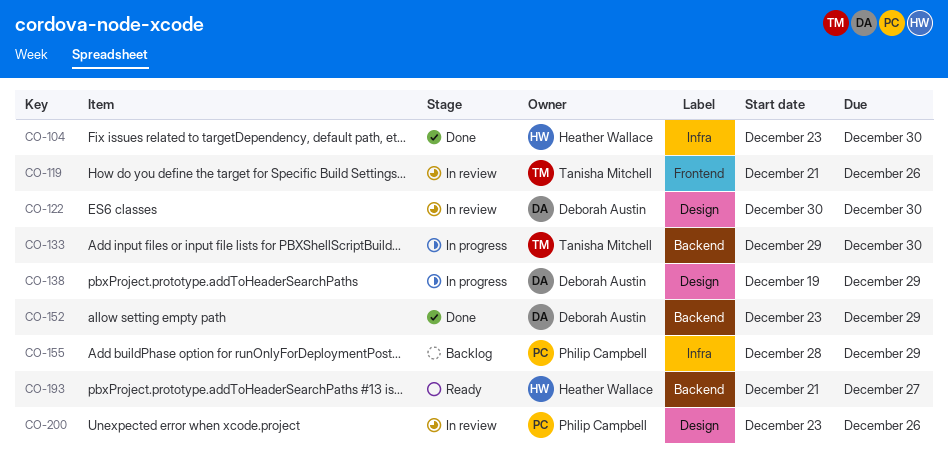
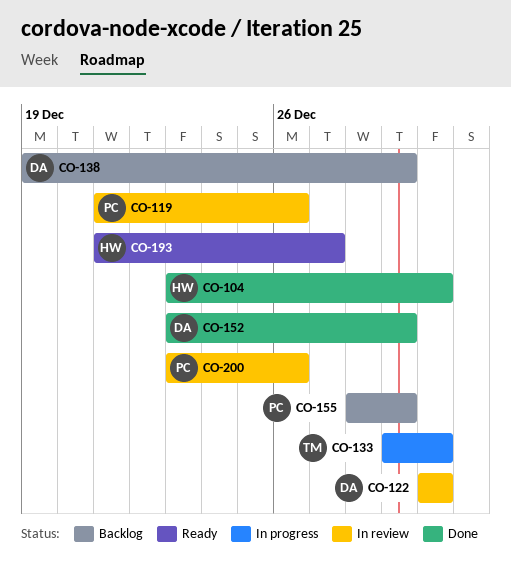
CO-119, owner: Tanisha Mitchell -> Philip Campbell
CO-138, status: In progress -> Backlog

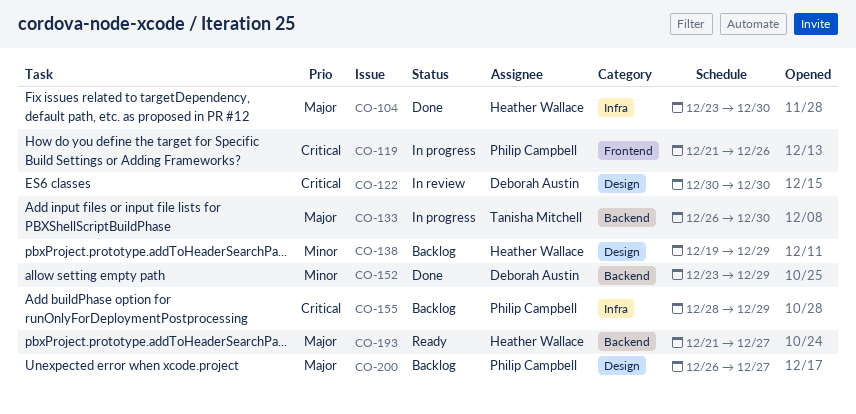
CO-119, status: In review -> In progress
CO-133, start: Dec 29 -> Dec 26
CO-138, owner: Deborah Austin -> Heather Wallace
CO-200, status: In review -> Backlog
CO-200, start: Dec 23 -> Dec 26
CO-200, due: Dec 26 -> Dec 27

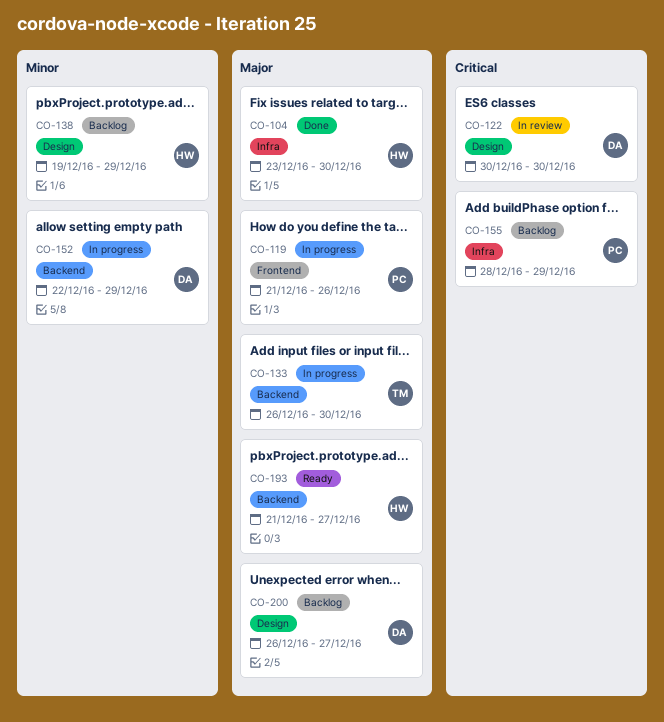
CO-119, priority: Critical -> Major
CO-152, status: Done -> In progress
CO-152, start: Dec 23 -> Dec 22
CO-200, owner: Philip Campbell -> Deborah Austin

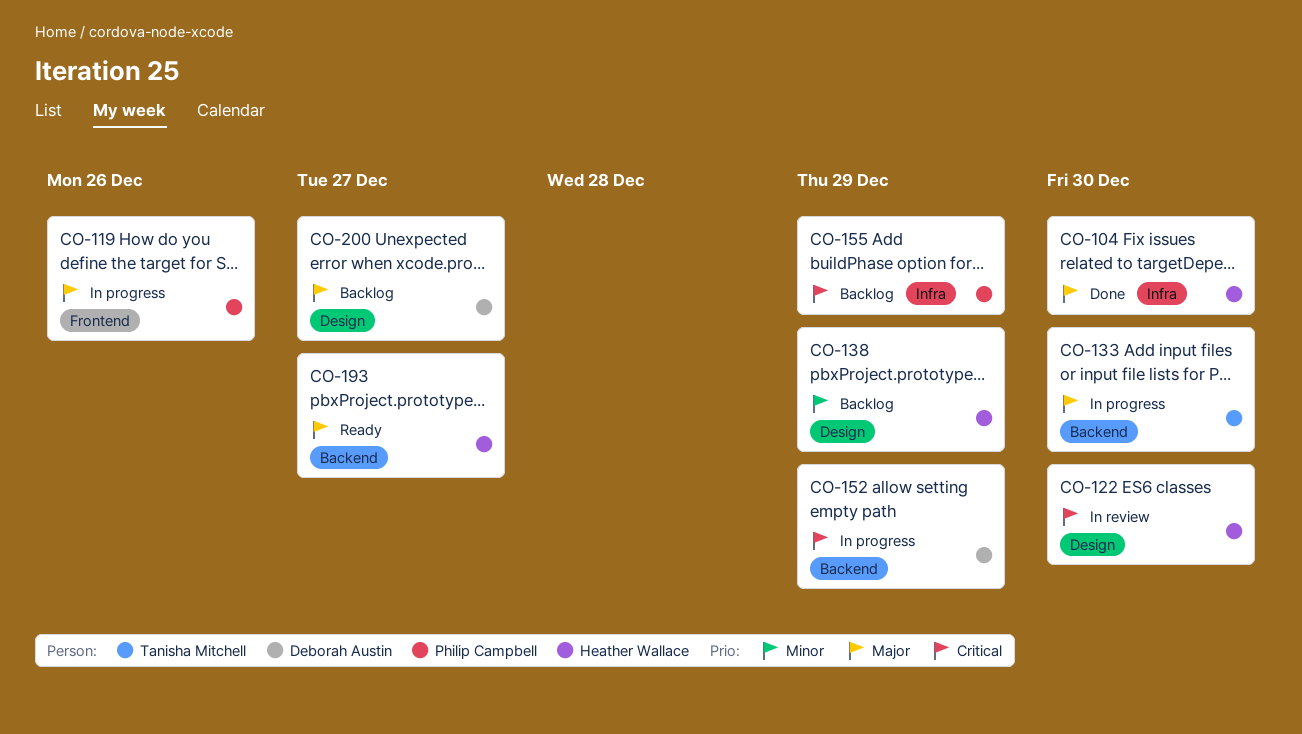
CO-122, owner: Deborah Austin -> Heather Wallace
CO-152, priority: Minor -> Critical

